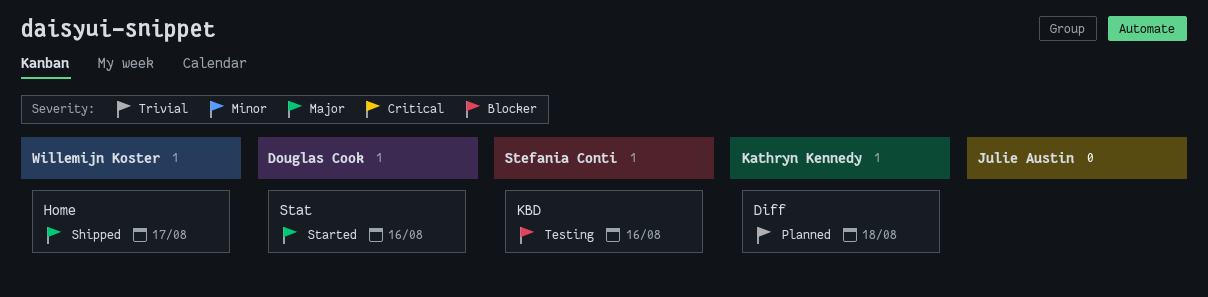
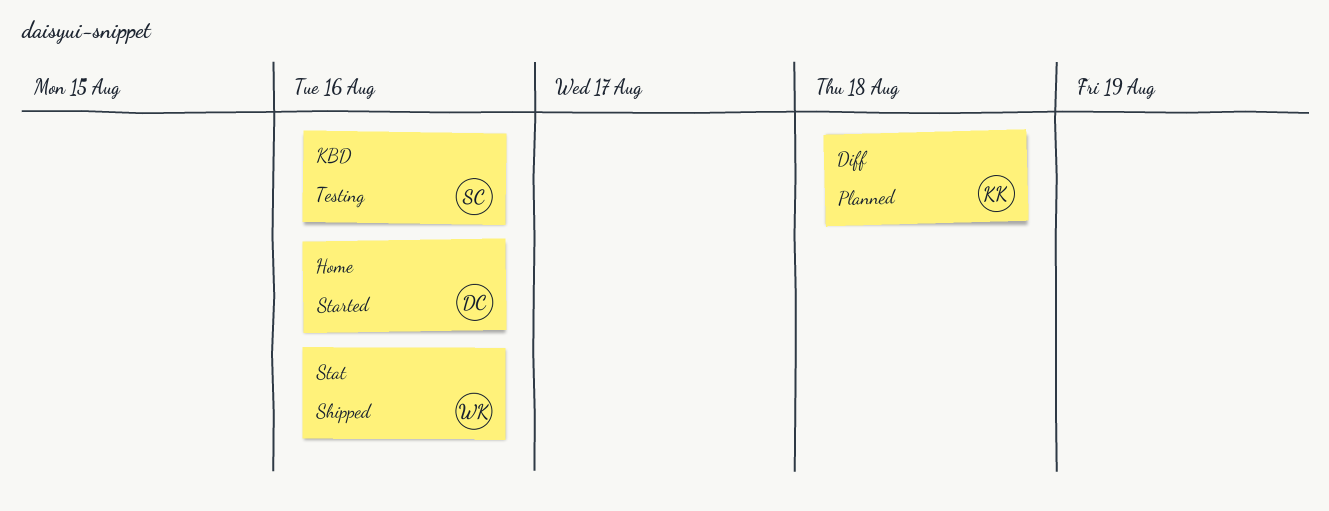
Home, status: Shipped -> Started
Home, owner: Willemijn Koster -> Douglas Cook
Home, due: Aug 17 -> Aug 16
Stat, status: Started -> Shipped
Stat, owner: Douglas Cook -> Willemijn Koster

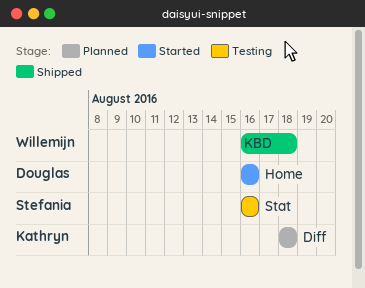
KBD, status: Testing -> Shipped
KBD, owner: Stefania -> Willemijn
KBD, due: Aug 16 -> Aug 18
Stat, status: Shipped -> Testing
Stat, owner: Willemijn -> Stefania

